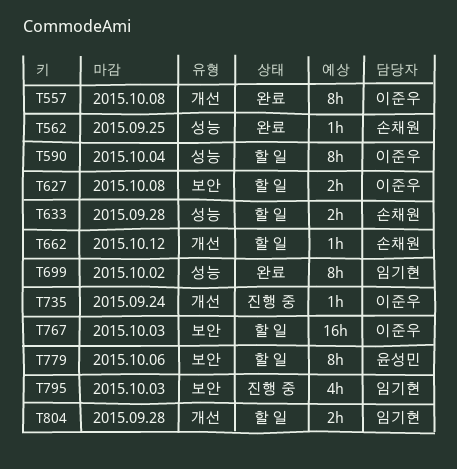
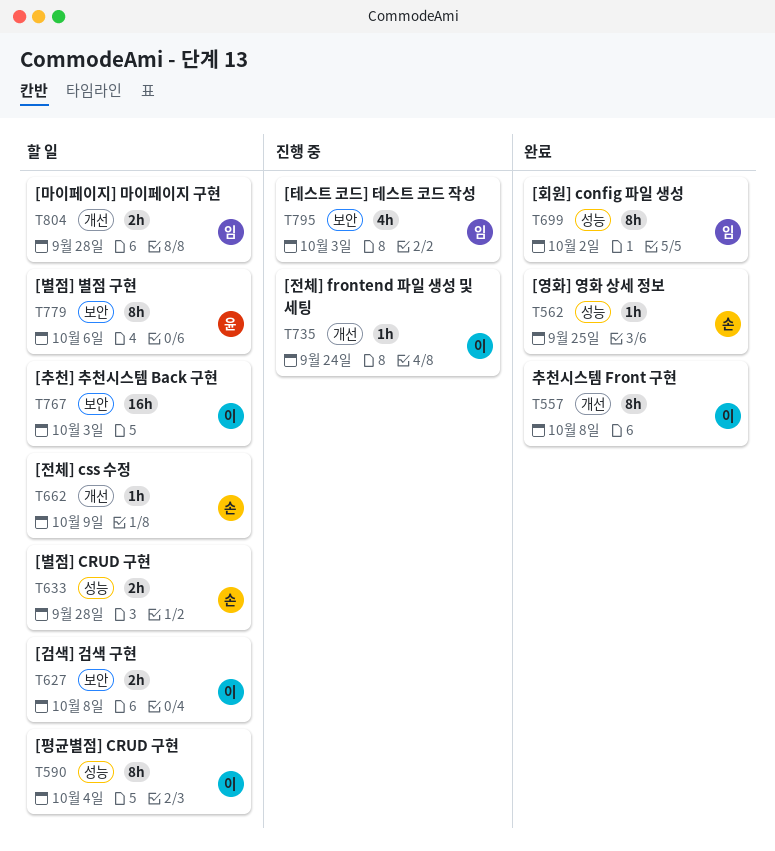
T662, due: Oct 12 -> Oct 9

